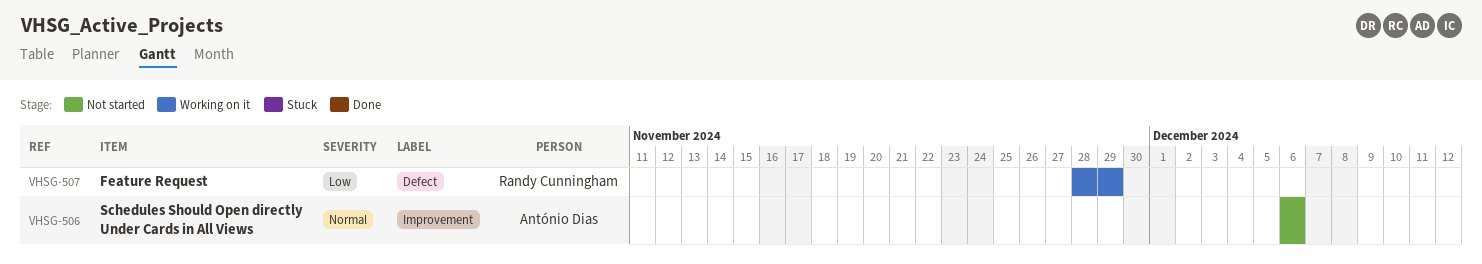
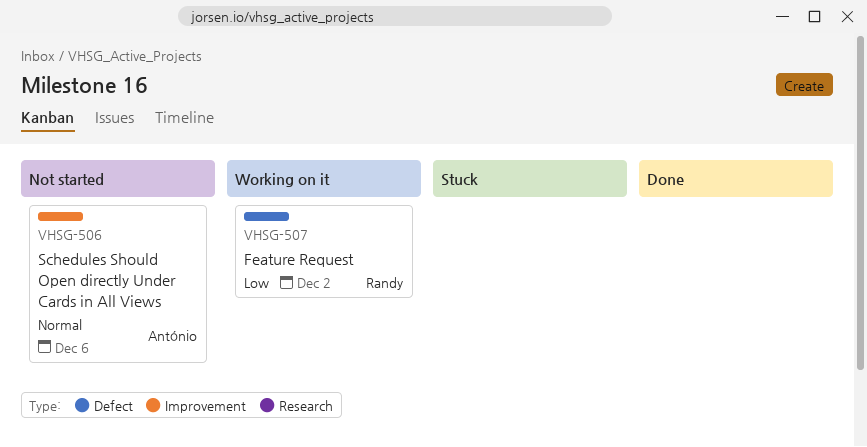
VHSG-507, due: Nov 29 -> Dec 2

